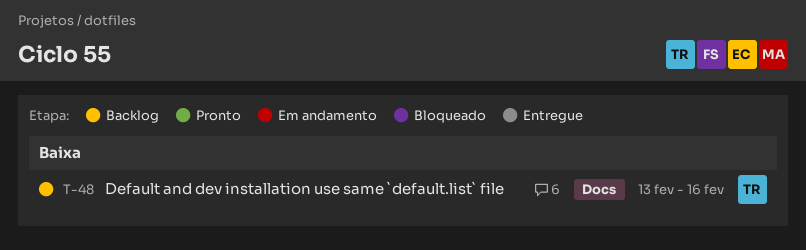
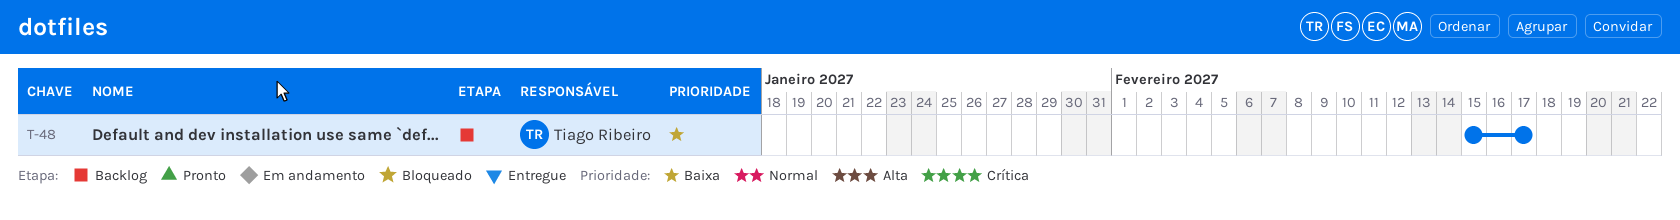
T-48, start: Feb 13 -> Feb 15
T-48, due: Feb 16 -> Feb 17

